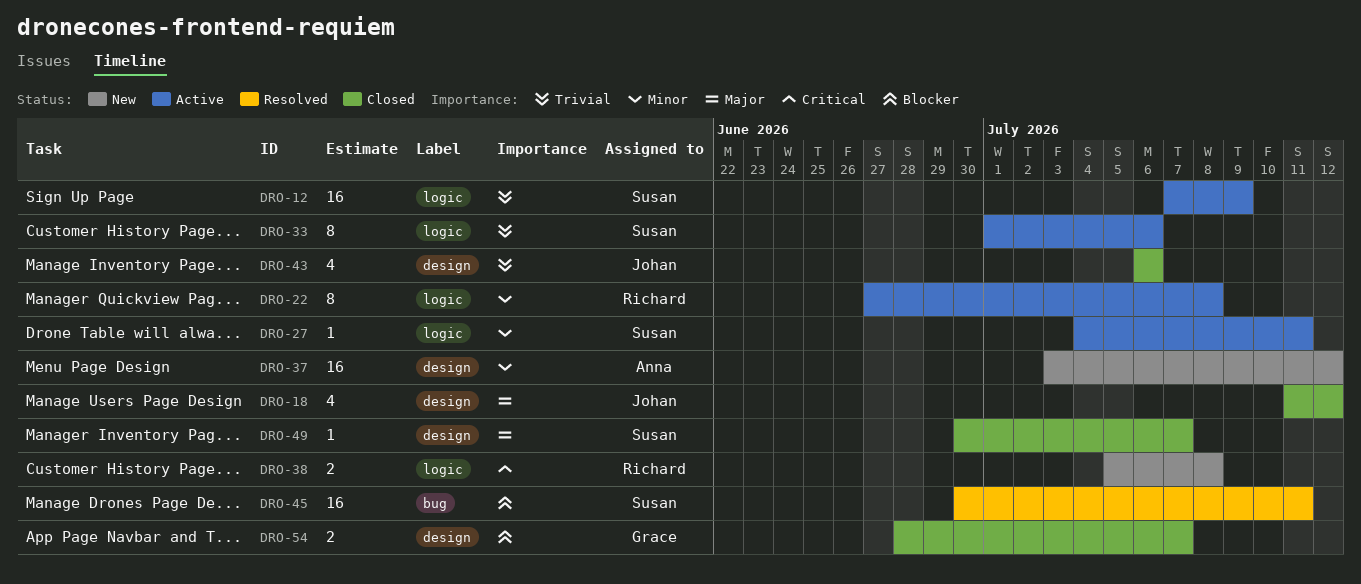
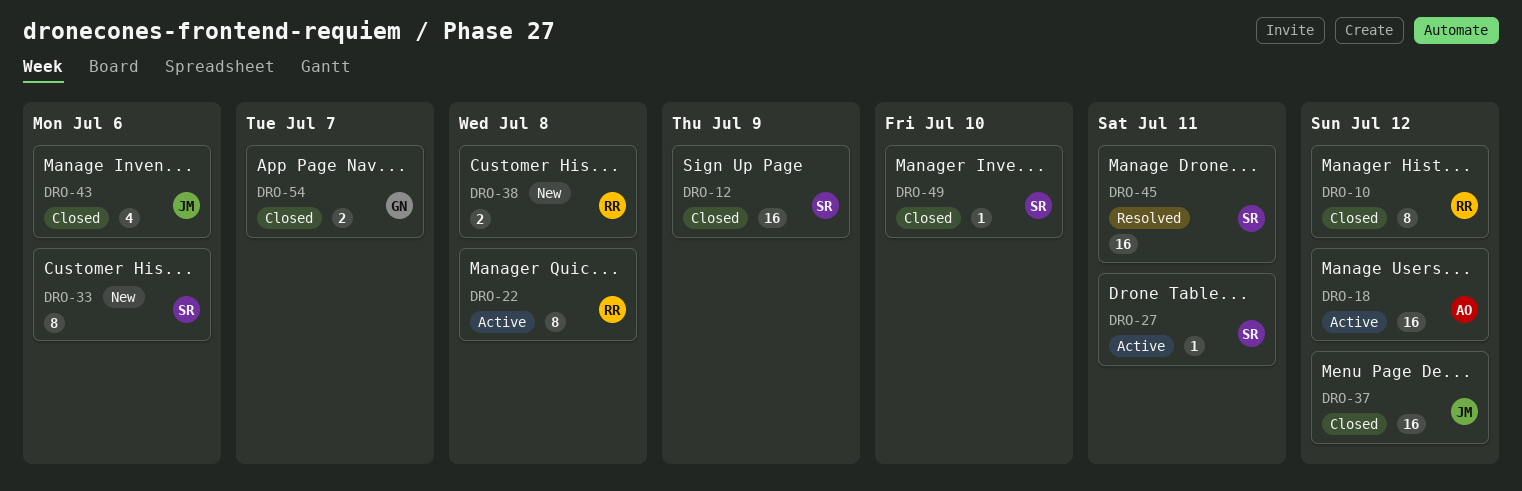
DRO-10: none -> present
DRO-12, status: Active -> Closed
DRO-18, status: Closed -> Active
DRO-18, owner: Johan -> Anna
DRO-18, estimate: 4 -> 16
DRO-33, status: Active -> New
DRO-37, status: New -> Closed
DRO-37, owner: Anna -> Johan
DRO-49, due: Jul 7 -> Jul 10

